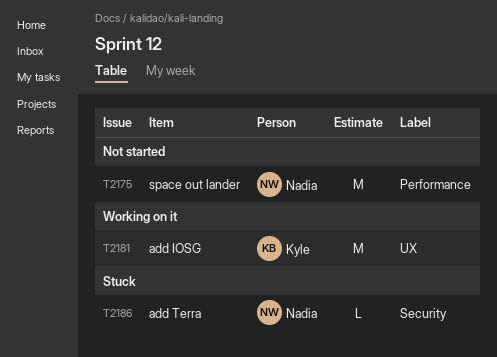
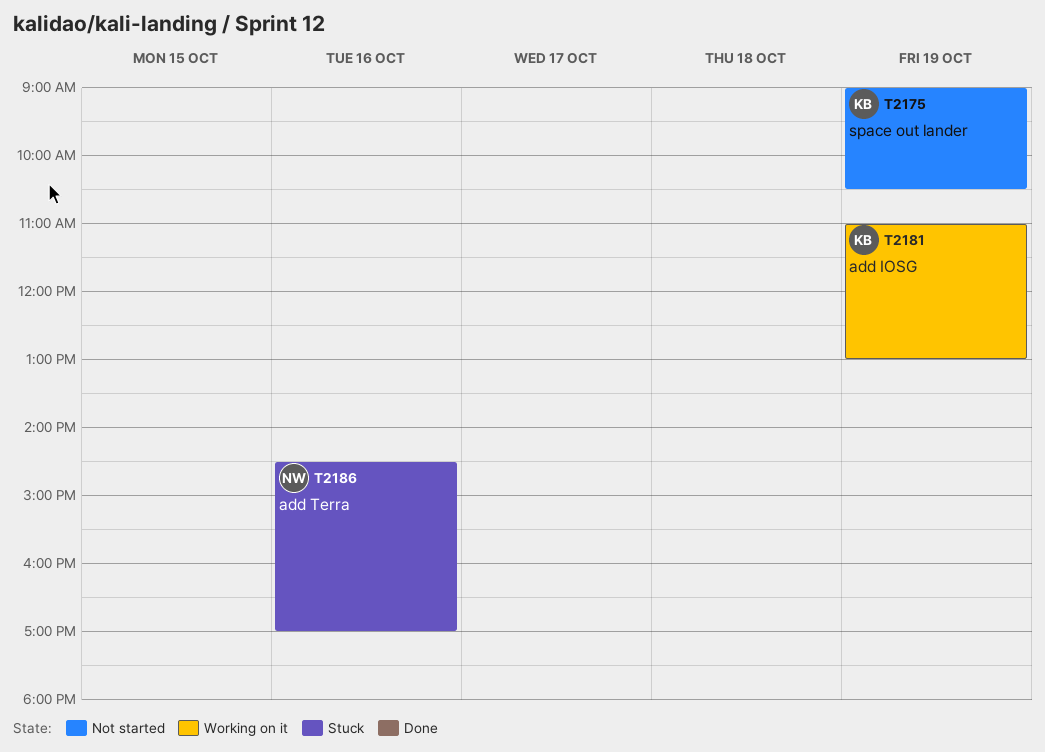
T2175, owner: Nadia -> Kyle

